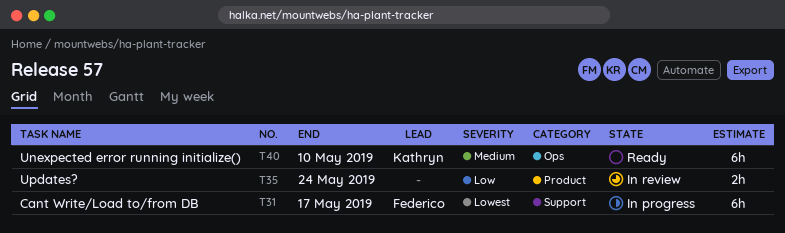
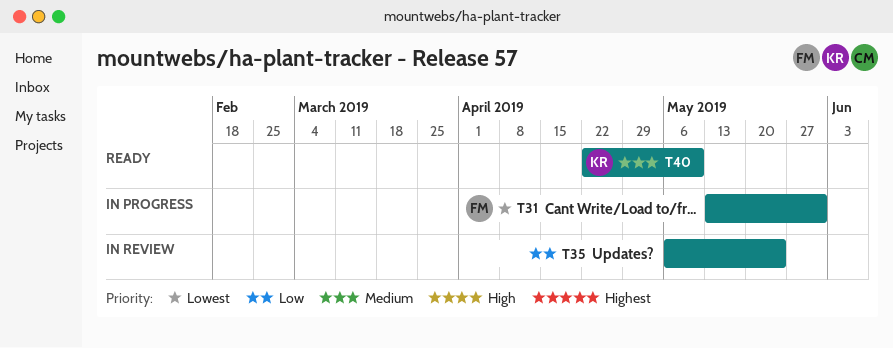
T31, due: May 17 -> May 31

